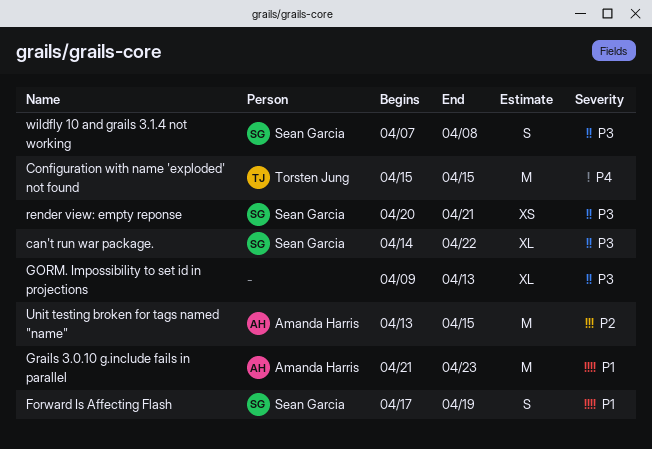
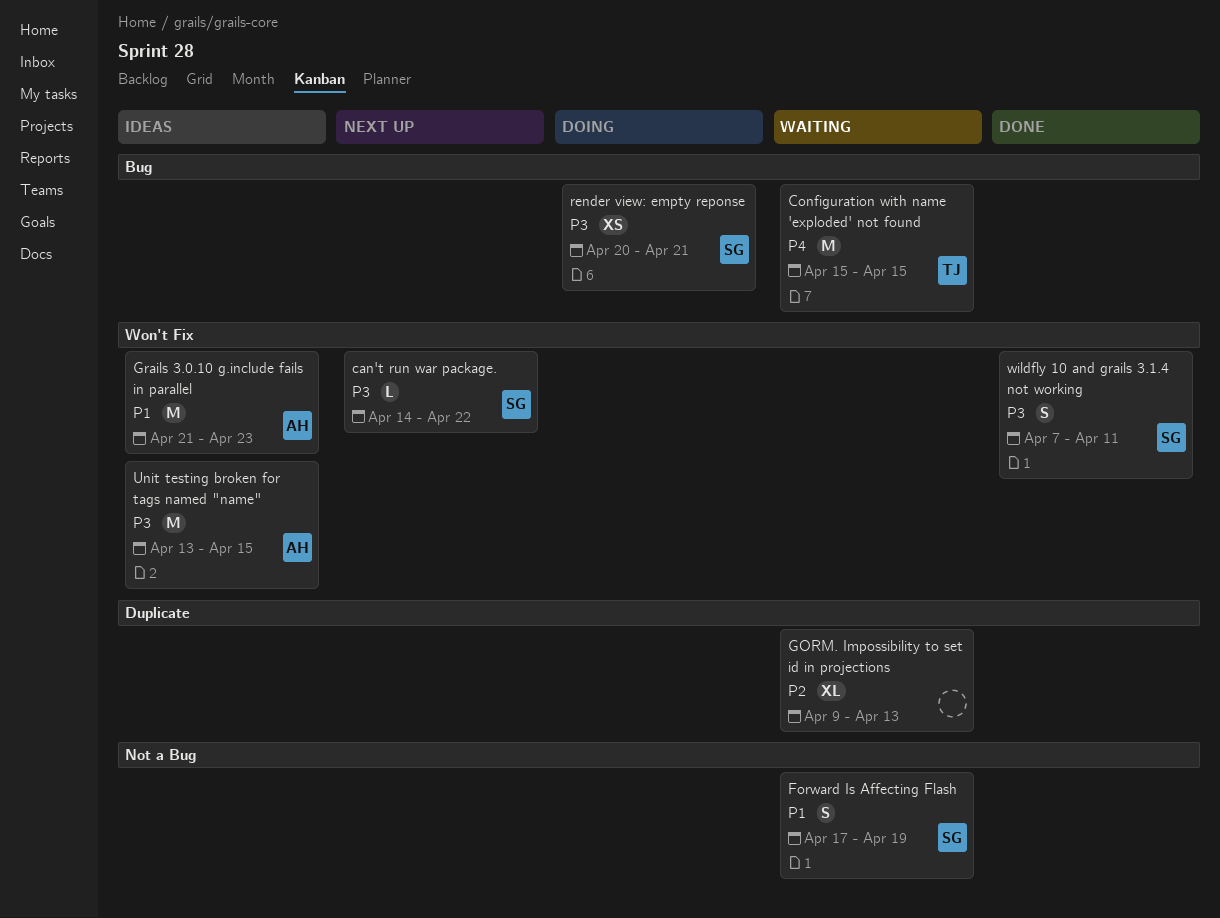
can't run war package., estimate: XL -> L
GORM. Impossibility to set id in projections, priority: P3 -> P2
Unit testing broken for tags named "name", priority: P2 -> P3
wildfly 10 and grails 3.1.4 not working, due: Apr 8 -> Apr 11

